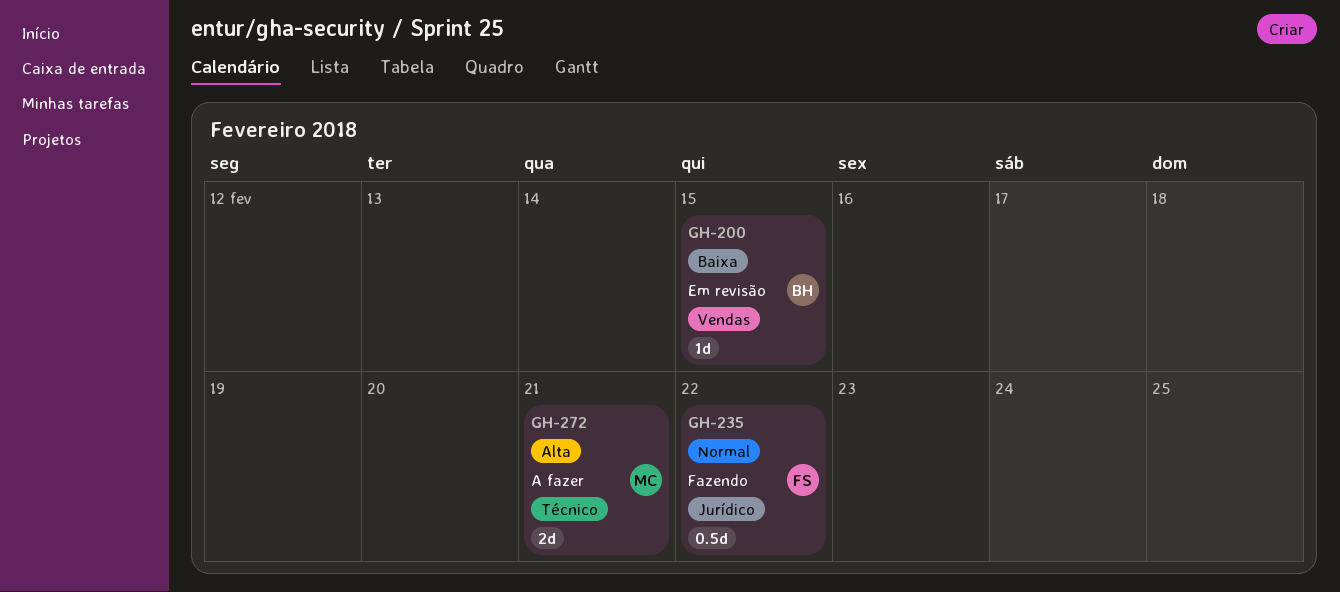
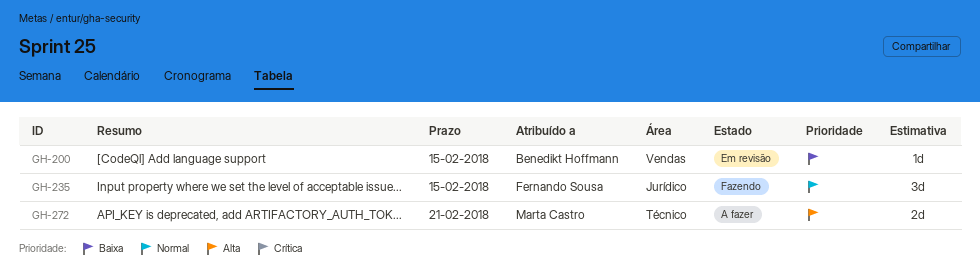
GH-235, estimate: 0.5d -> 3d
GH-235, due: Feb 22 -> Feb 15

